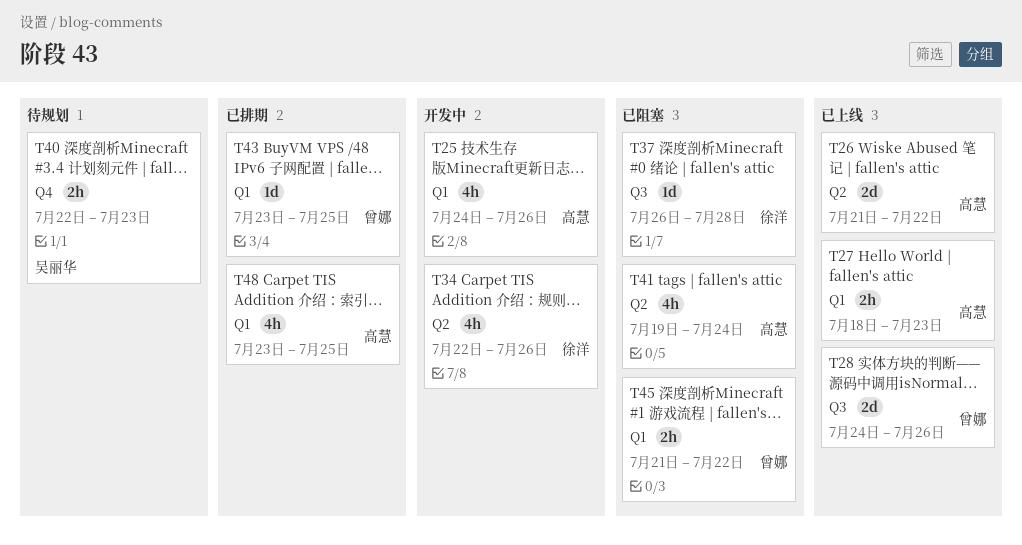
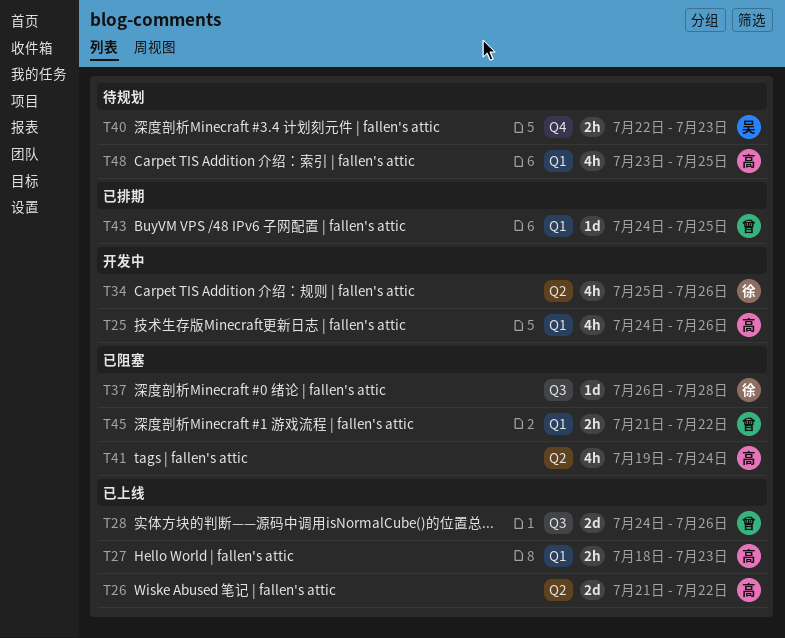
T34, start: Jul 22 -> Jul 25
T43, start: Jul 23 -> Jul 24
T48, status: 已排期 -> 待规划

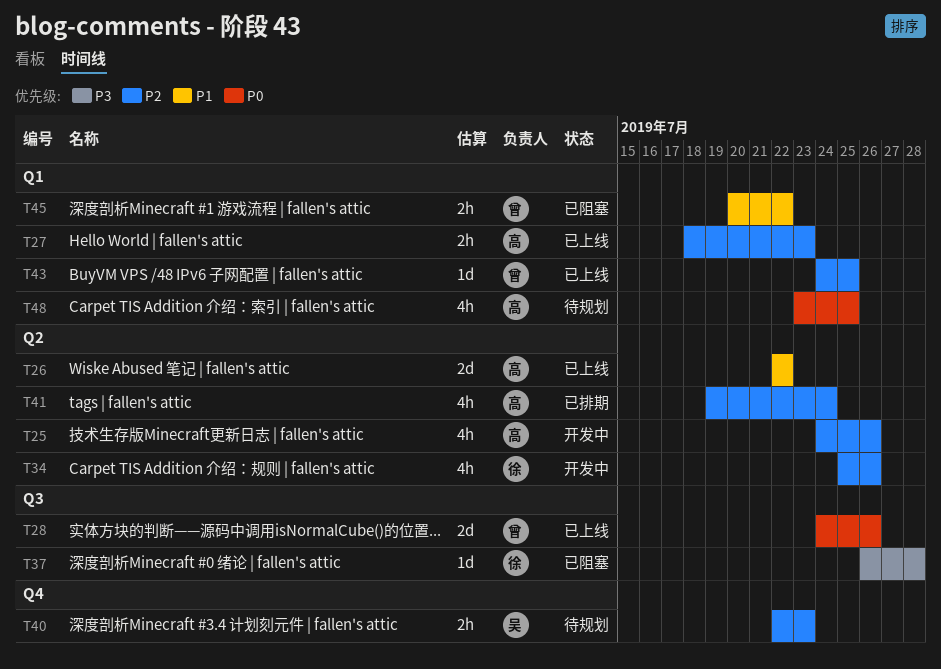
T25, label: Q1 -> Q2
T26, start: Jul 21 -> Jul 22
T41, status: 已阻塞 -> 已排期
T43, status: 已排期 -> 已上线
T45, start: Jul 21 -> Jul 20

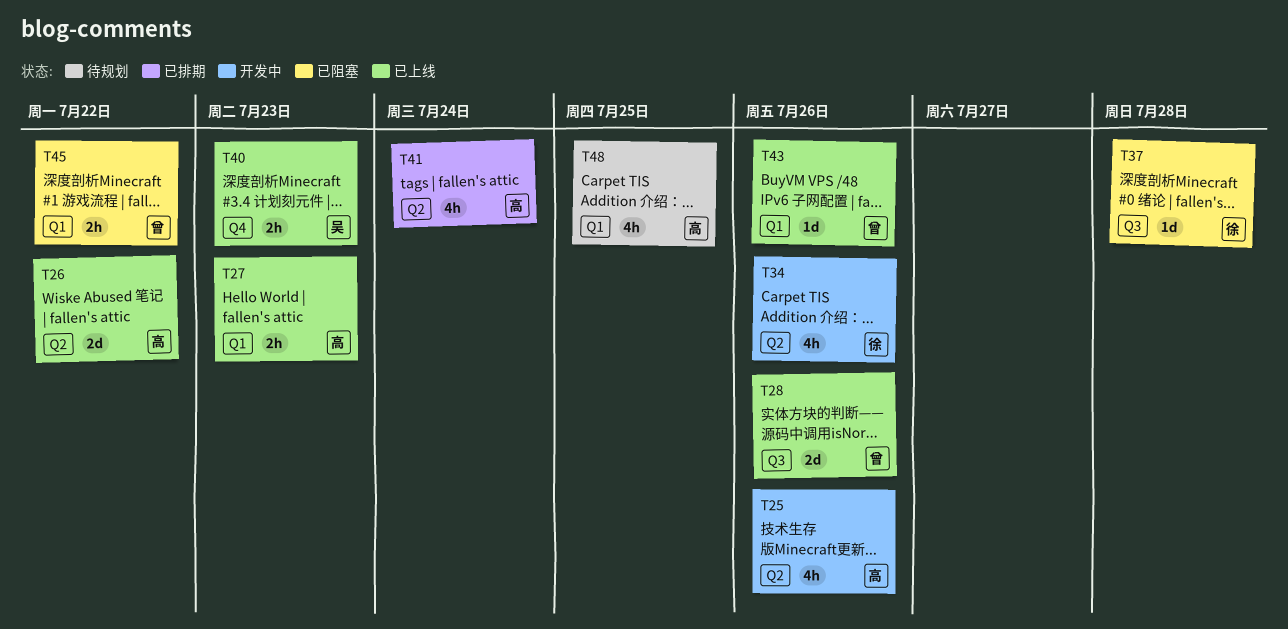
T40, status: 待规划 -> 已上线
T43, due: Jul 25 -> Jul 26

